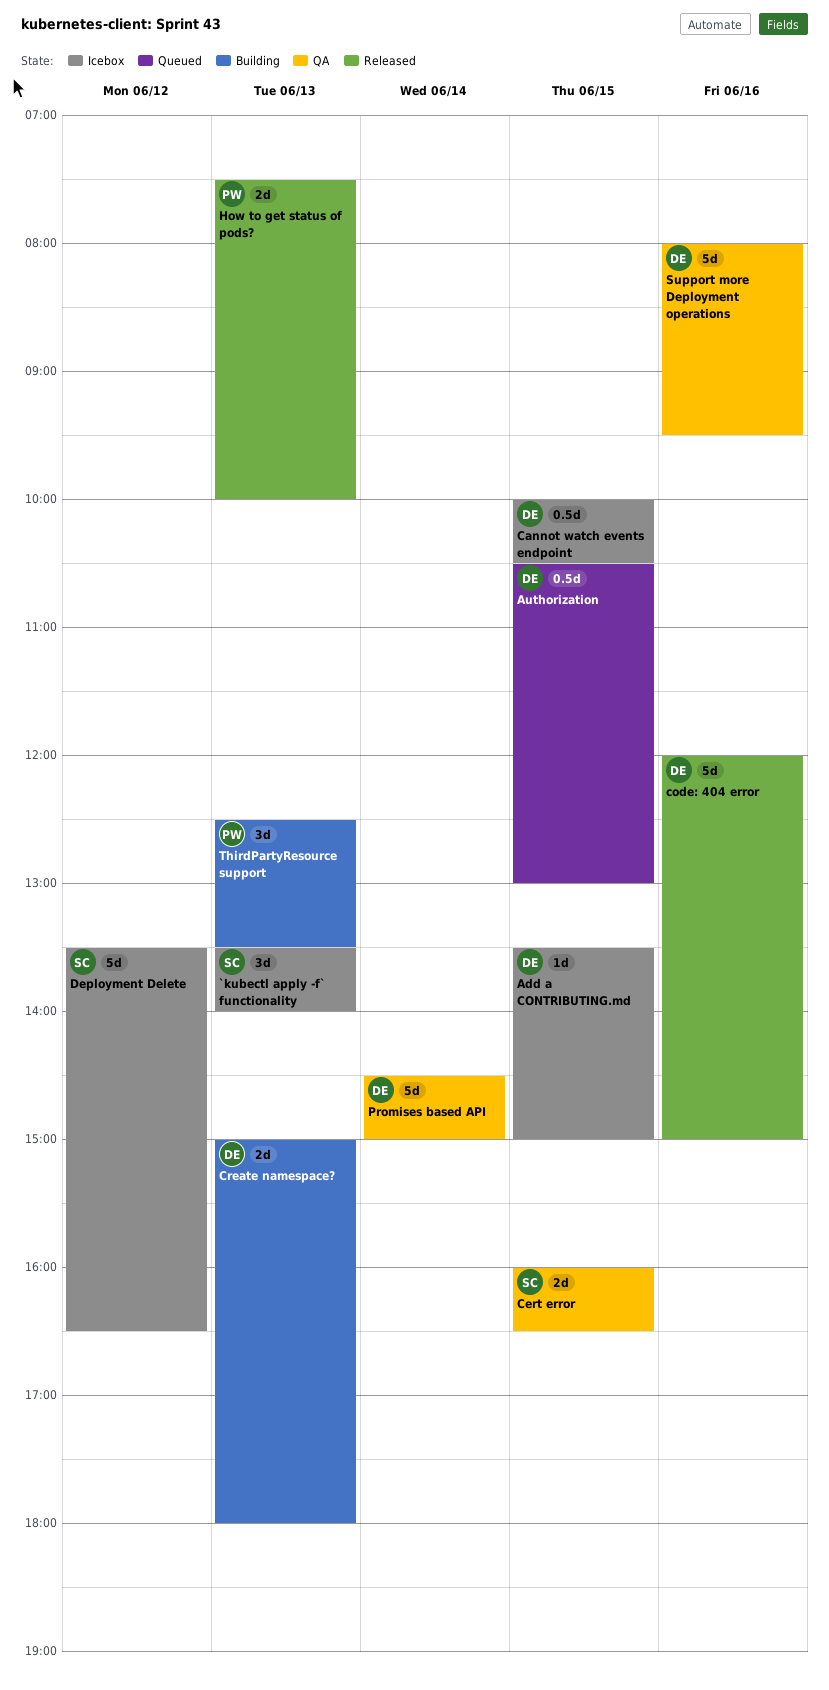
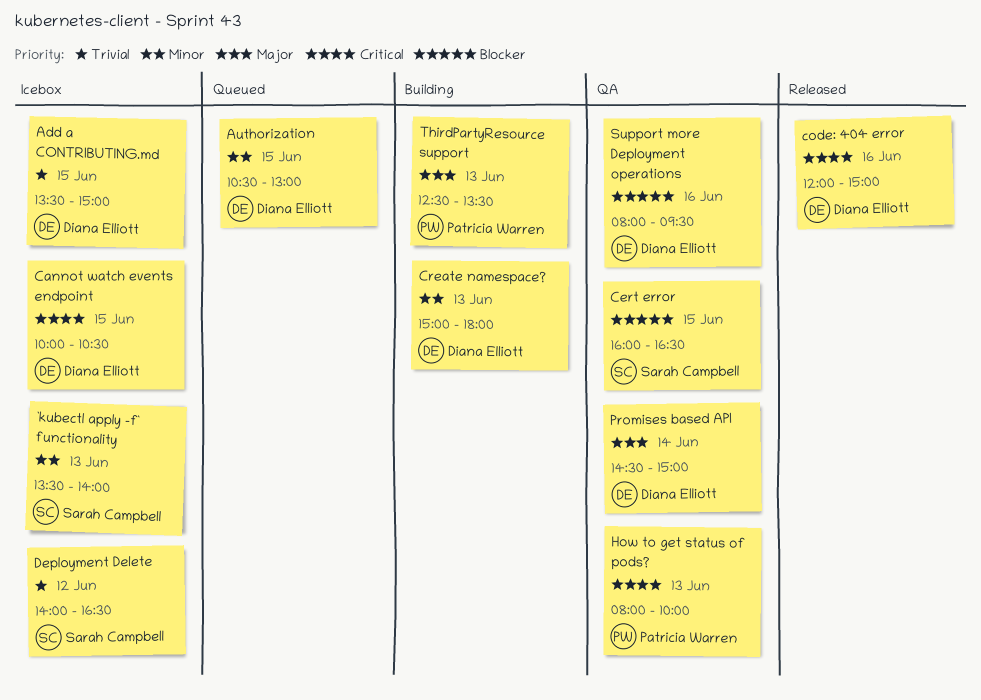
Deployment Delete, begins: 13:30 -> 14:00
How to get status of pods?, status: Released -> QA
How to get status of pods?, begins: 07:30 -> 08:00

